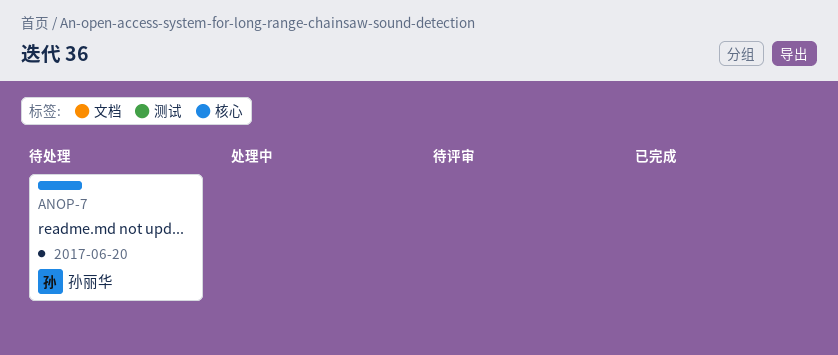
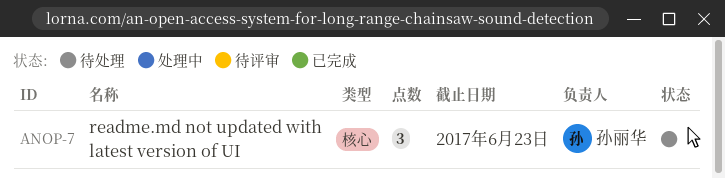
ANOP-7, estimate: 1 -> 3
ANOP-7, due: Jun 20 -> Jun 23

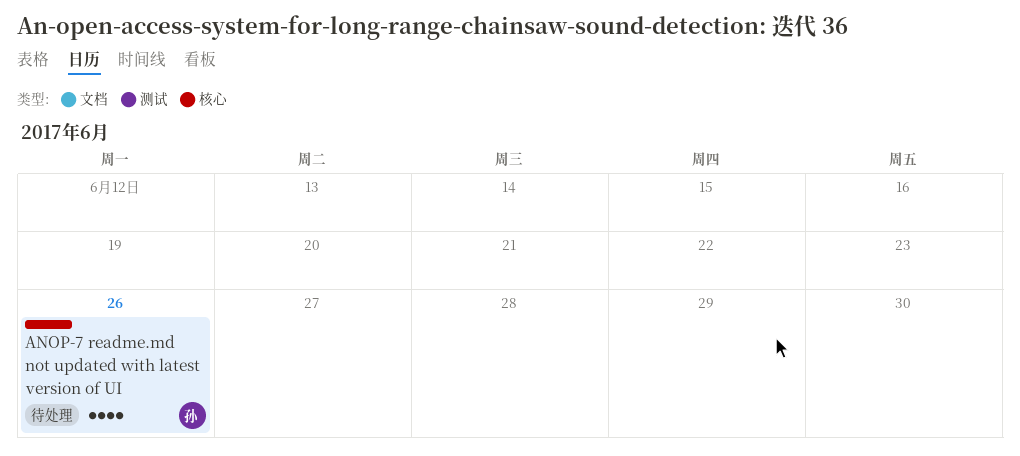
ANOP-7, estimate: 3 -> 4
ANOP-7, due: Jun 23 -> Jun 26

